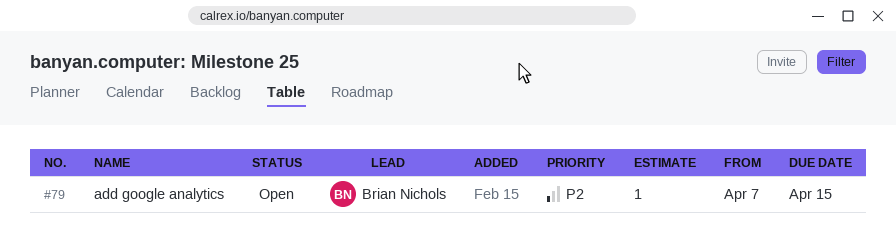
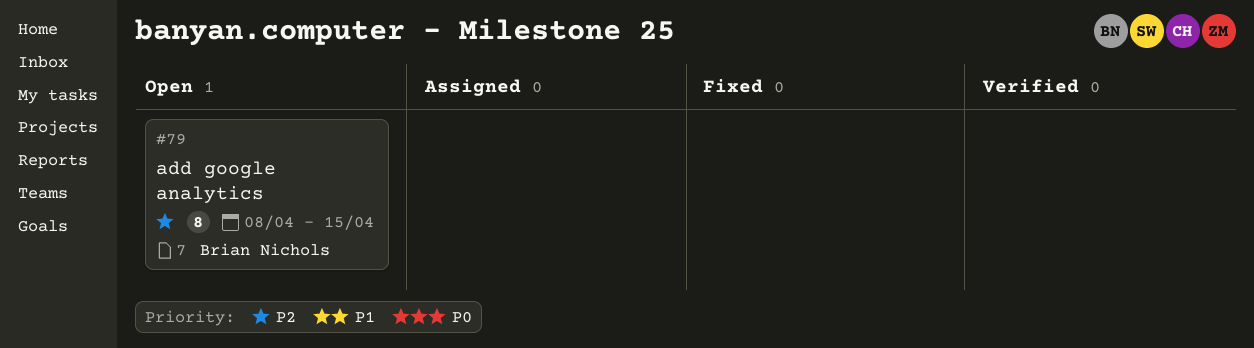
#79, estimate: 1 -> 8
#79, start: Apr 7 -> Apr 8

